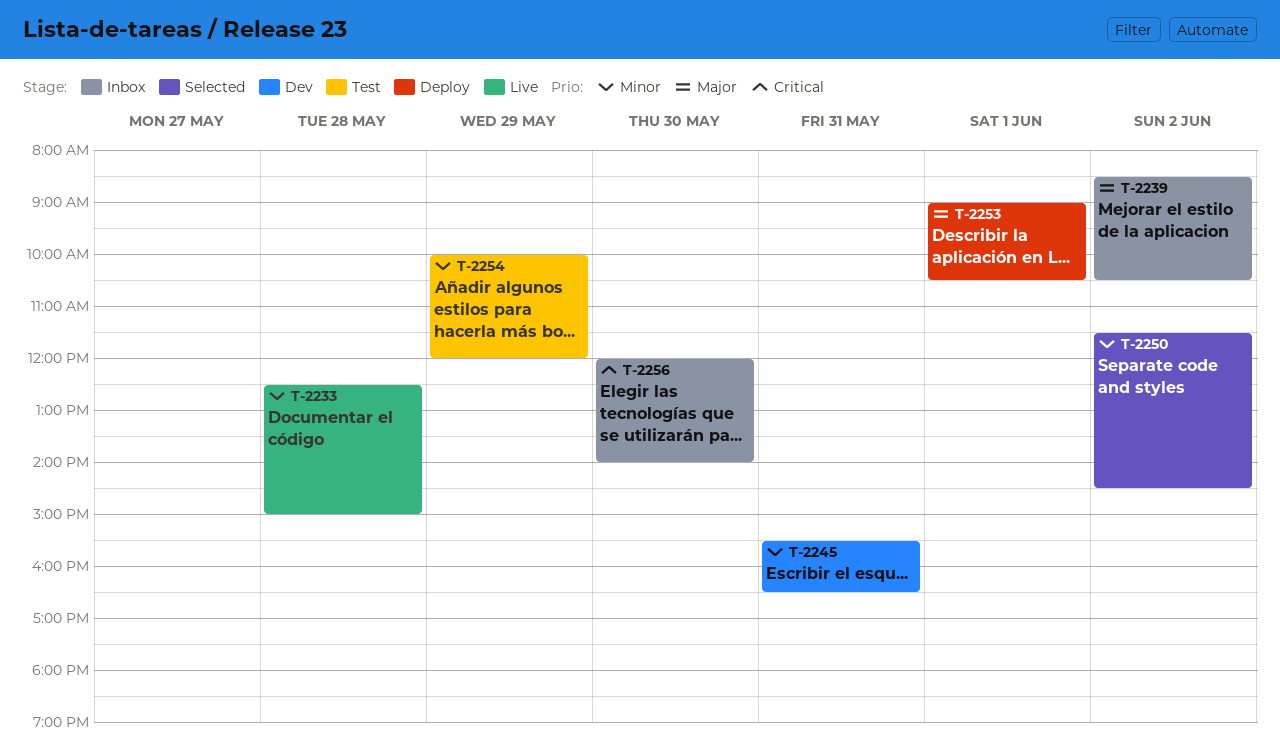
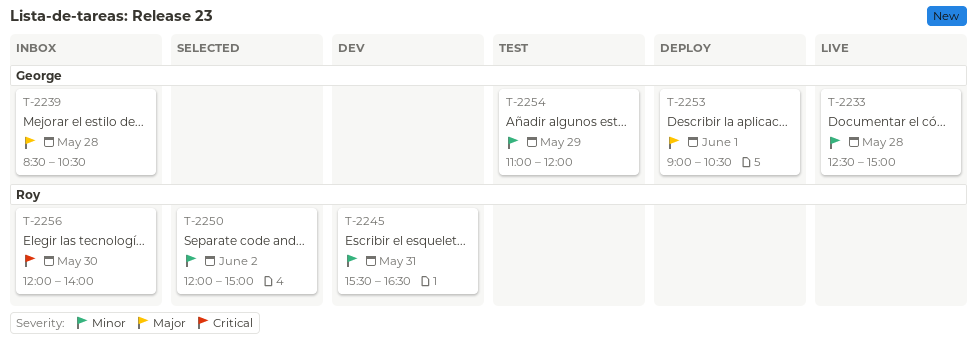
T-2239, day: Jun 2 -> May 28
T-2250, begins: 11:30 -> 12:00
T-2250, ends: 14:30 -> 15:00
T-2254, begins: 10:00 -> 11:00

